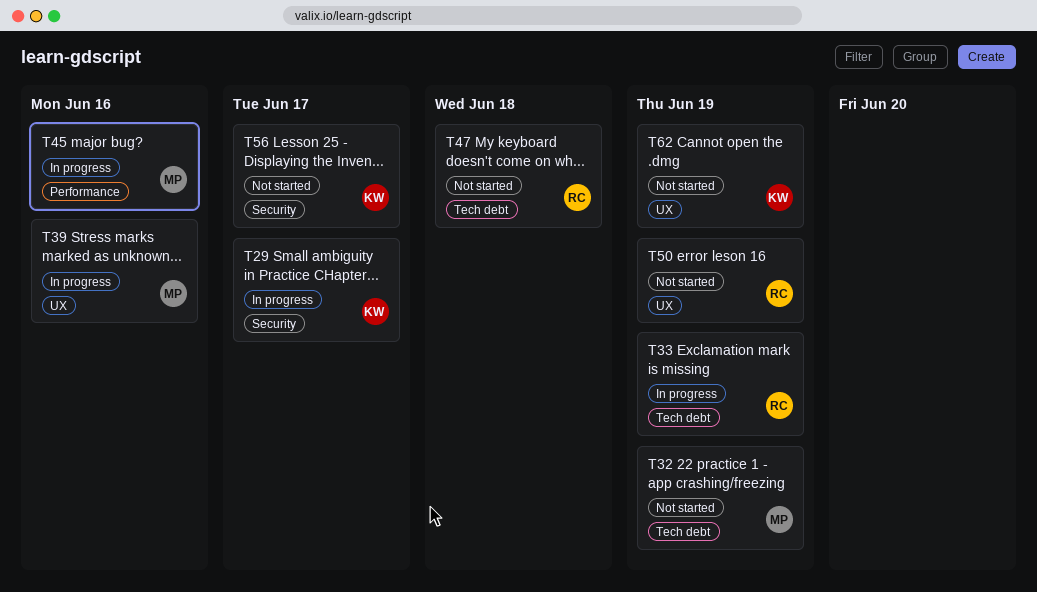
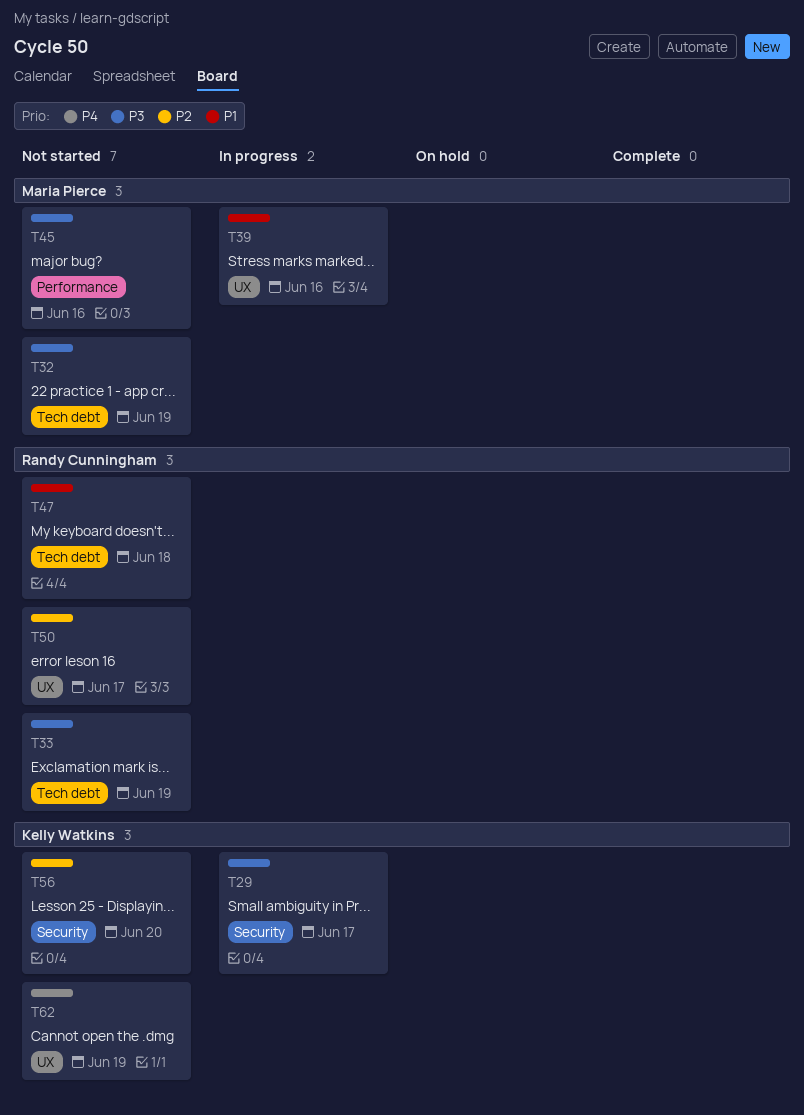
T33, status: In progress -> Not started
T45, status: In progress -> Not started
T50, due: Jun 19 -> Jun 17
T56, due: Jun 17 -> Jun 20

